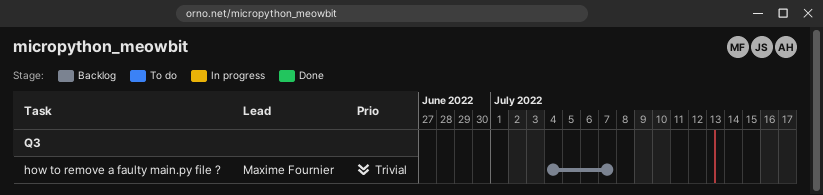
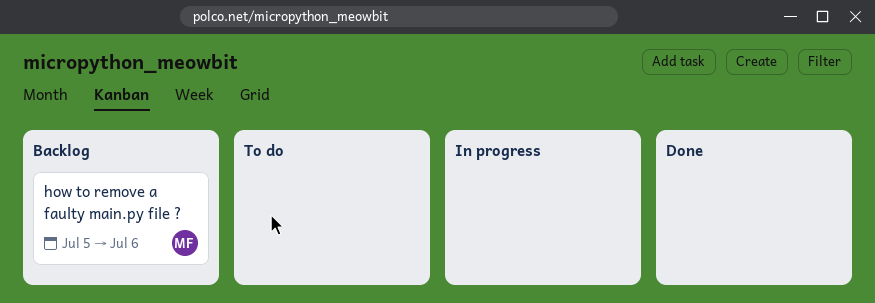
how to remove a faulty main.py file ?, start: Jul 4 -> Jul 5
how to remove a faulty main.py file ?, due: Jul 7 -> Jul 6

